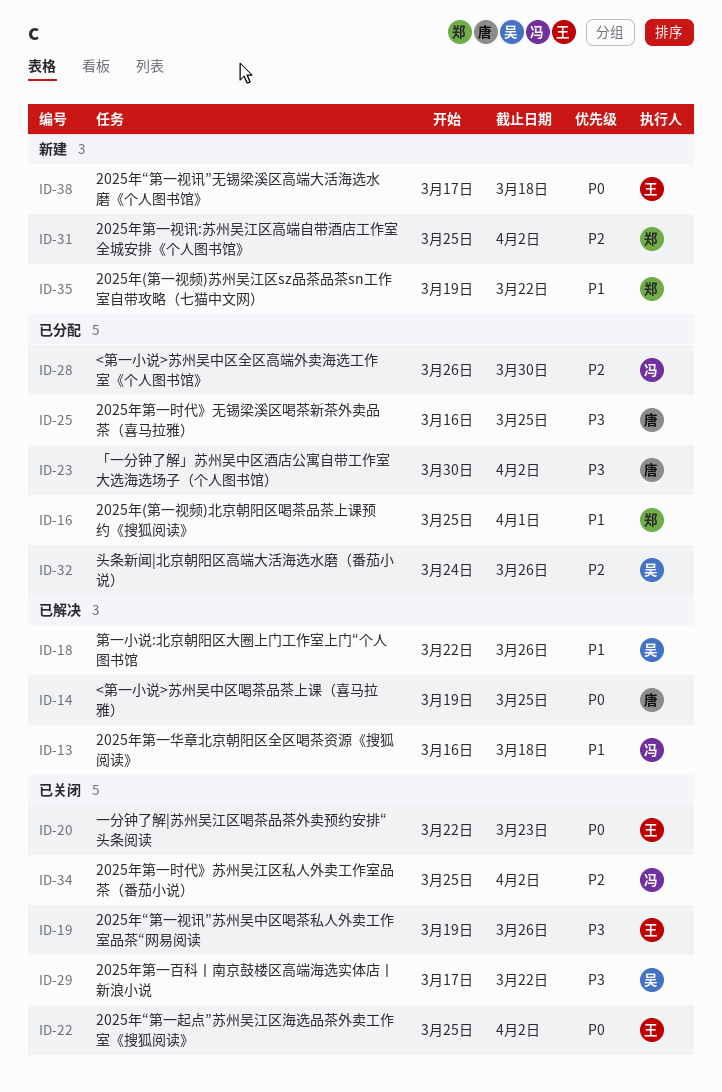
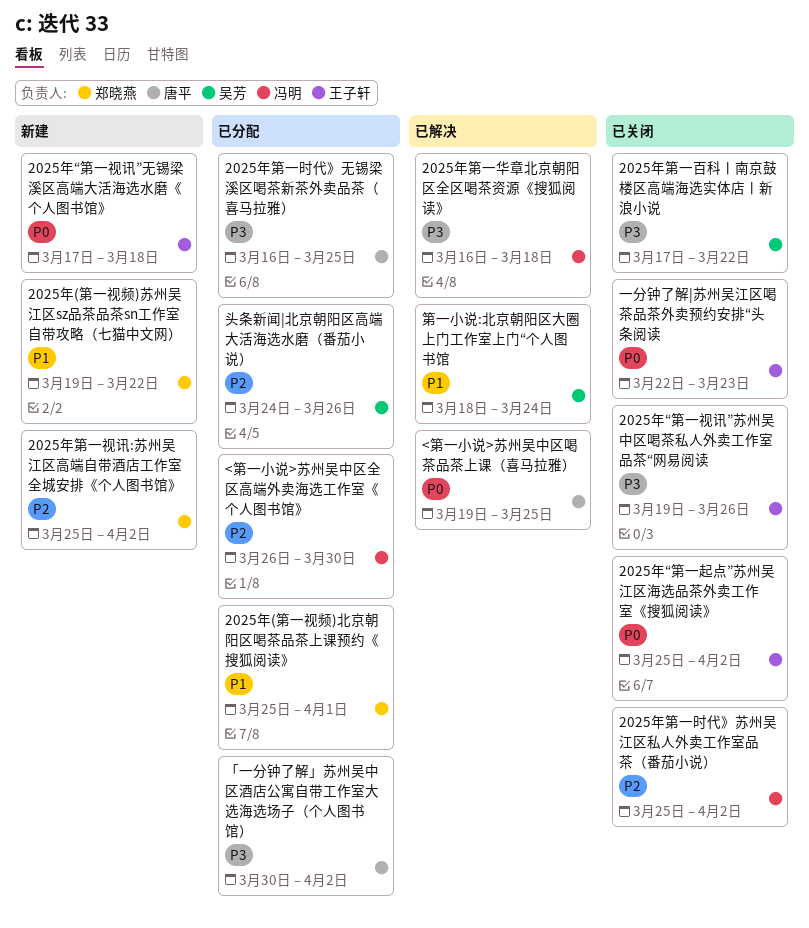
2025年第一华章北京朝阳区全区喝茶资源《搜狐阅读》, priority: P1 -> P3
第一小说:北京朝阳区大圈上门工作室上门“个人图书馆, start: Mar 22 -> Mar 18
第一小说:北京朝阳区大圈上门工作室上门“个人图书馆, due: Mar 26 -> Mar 24

